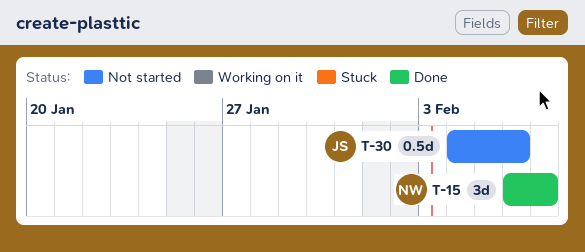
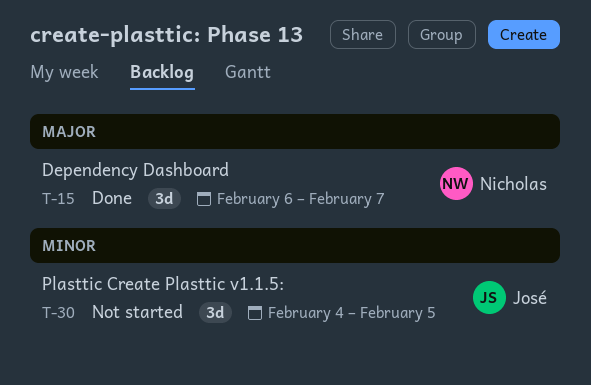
T-30, estimate: 0.5d -> 3d
T-30, due: Feb 6 -> Feb 5

